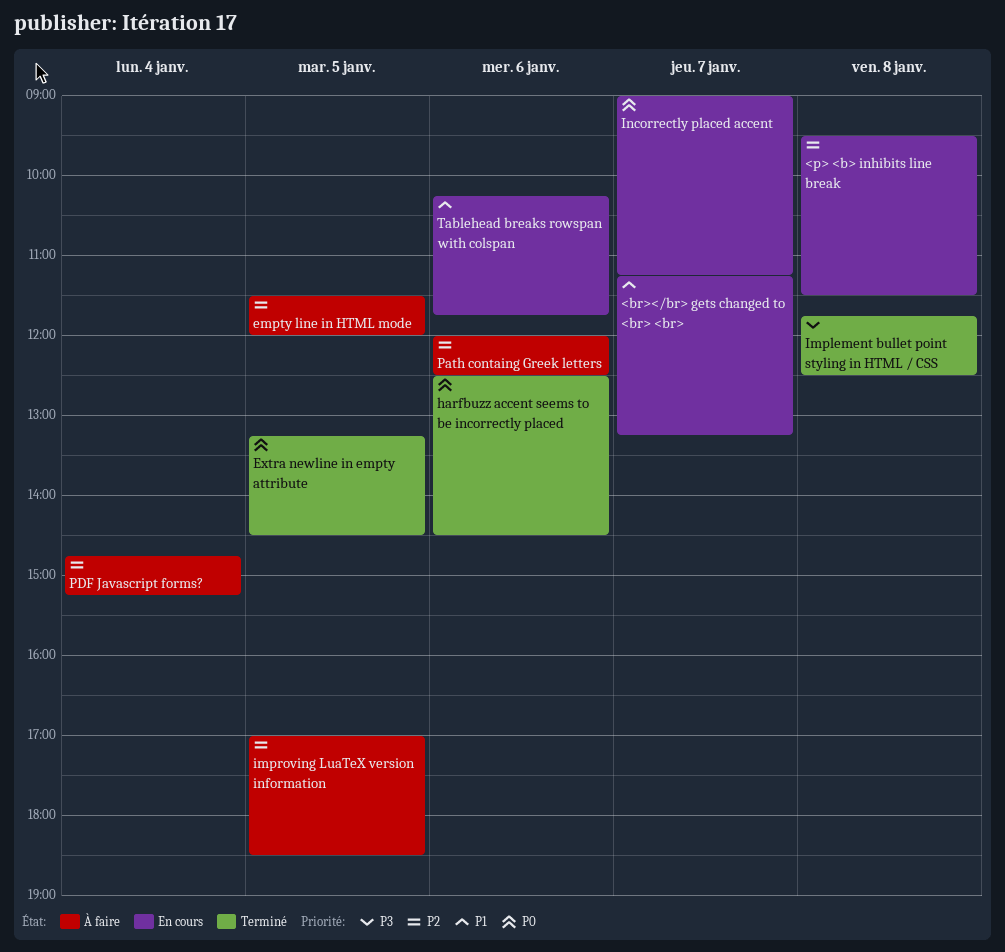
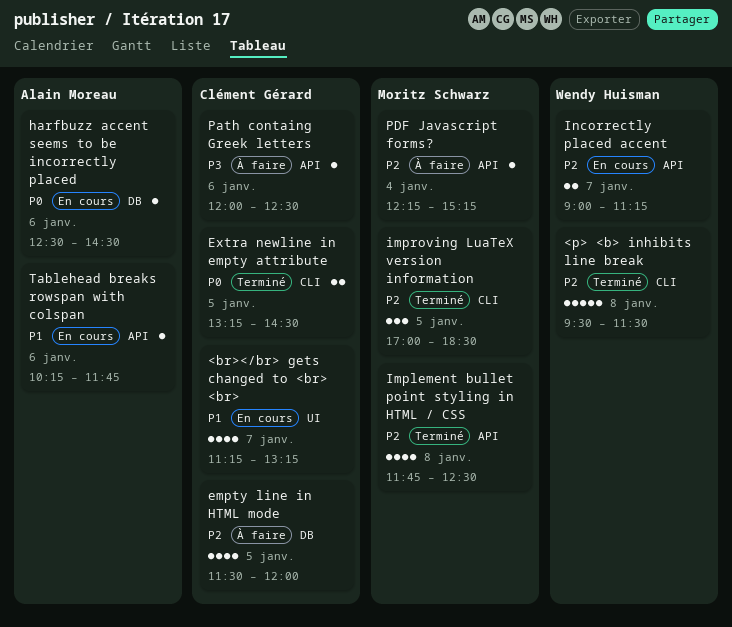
<p> <b> inhibits line break, status: En cours -> Terminé
harfbuzz accent seems to be incorrectly placed, status: Terminé -> En cours
Implement bullet point styling in HTML / CSS, priority: P3 -> P2
improving LuaTeX version information, status: À faire -> Terminé
Incorrectly placed accent, priority: P0 -> P2
Path containg Greek letters, priority: P2 -> P3
PDF Javascript forms?, begins: 14:45 -> 12:15

